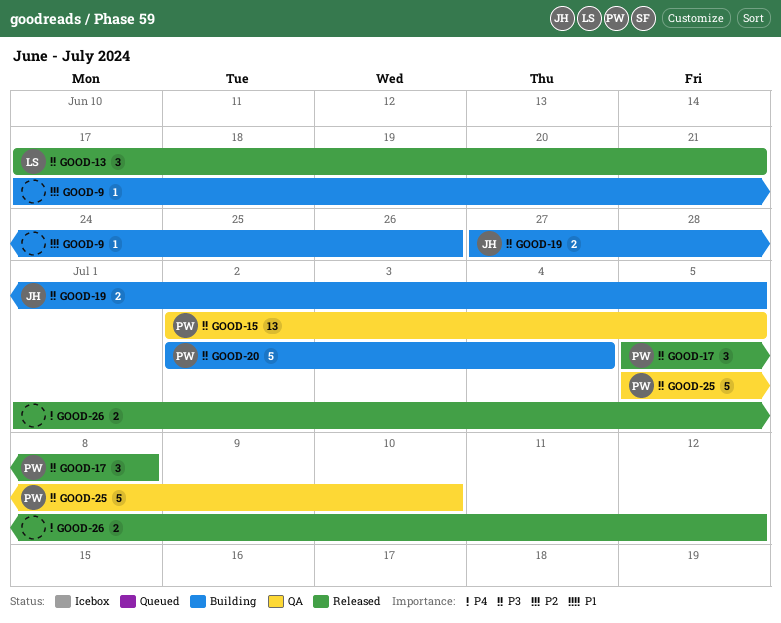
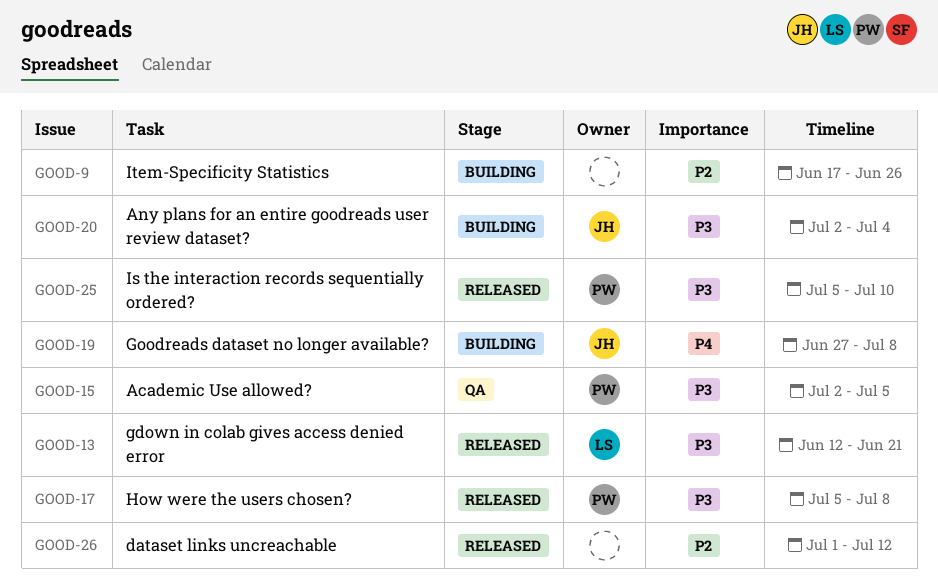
GOOD-13, start: Jun 17 -> Jun 12
GOOD-19, priority: P3 -> P4
GOOD-19, due: Jul 5 -> Jul 8
GOOD-20, owner: PW -> JH
GOOD-25, status: QA -> Released
GOOD-26, priority: P4 -> P2

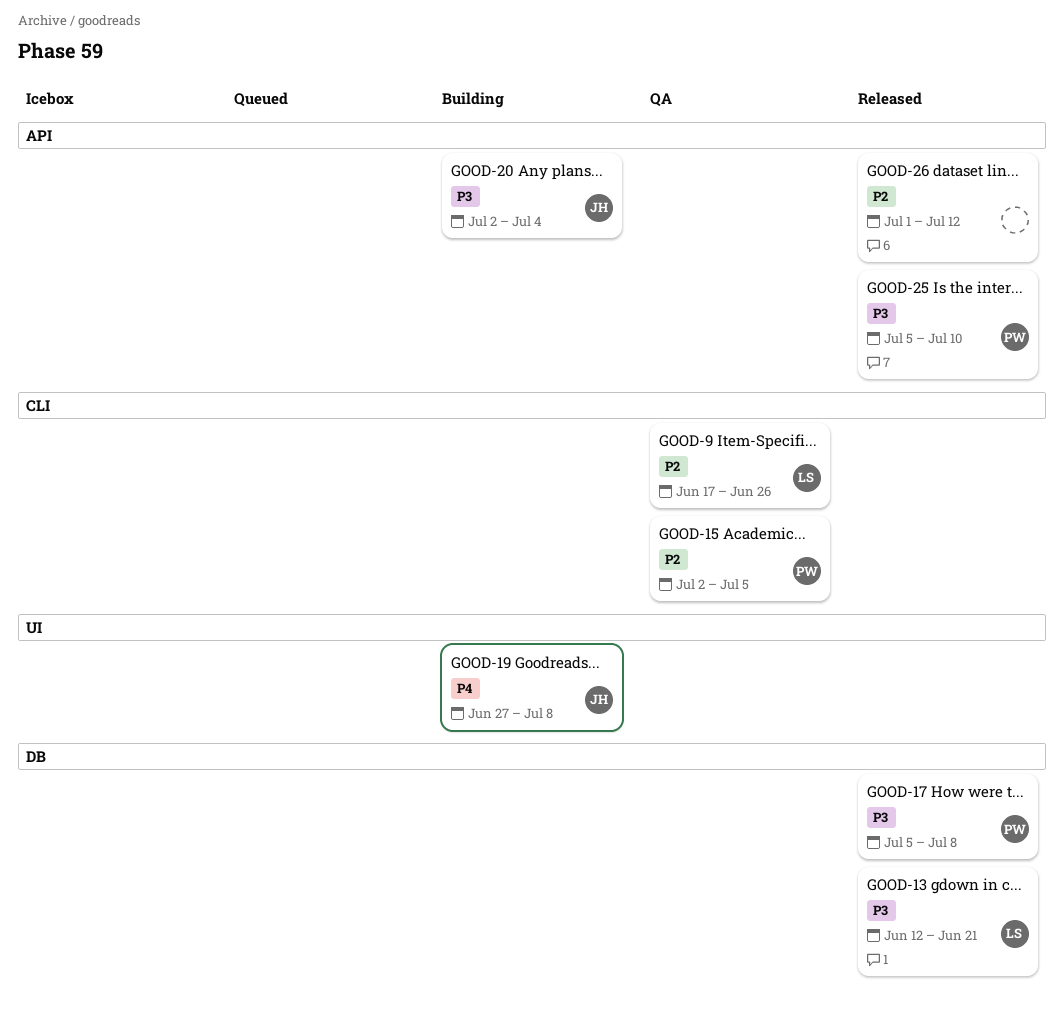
GOOD-9, status: Building -> QA
GOOD-9, owner: none -> LS
GOOD-15, priority: P3 -> P2

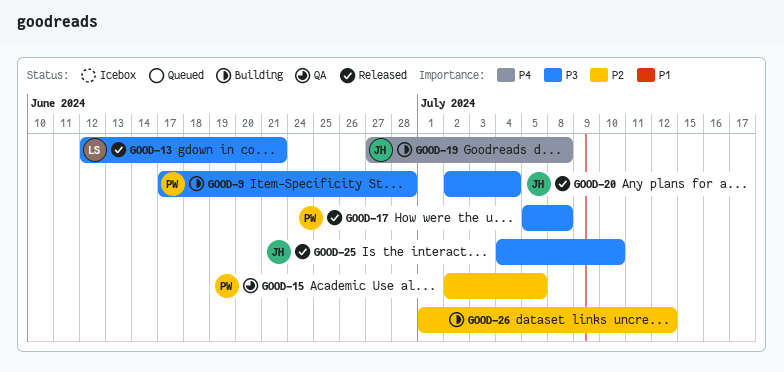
GOOD-9, status: QA -> Building
GOOD-9, owner: LS -> PW
GOOD-9, priority: P2 -> P3
GOOD-9, due: Jun 26 -> Jun 28
GOOD-20, status: Building -> Released
GOOD-25, owner: PW -> JH
GOOD-25, start: Jul 5 -> Jul 4
GOOD-26, status: Released -> Building

